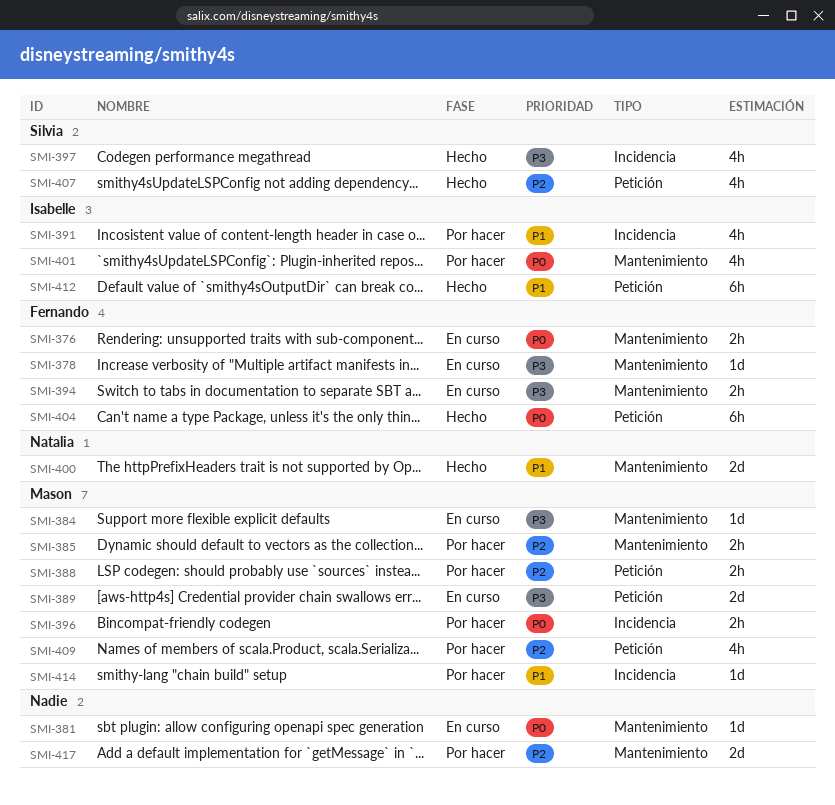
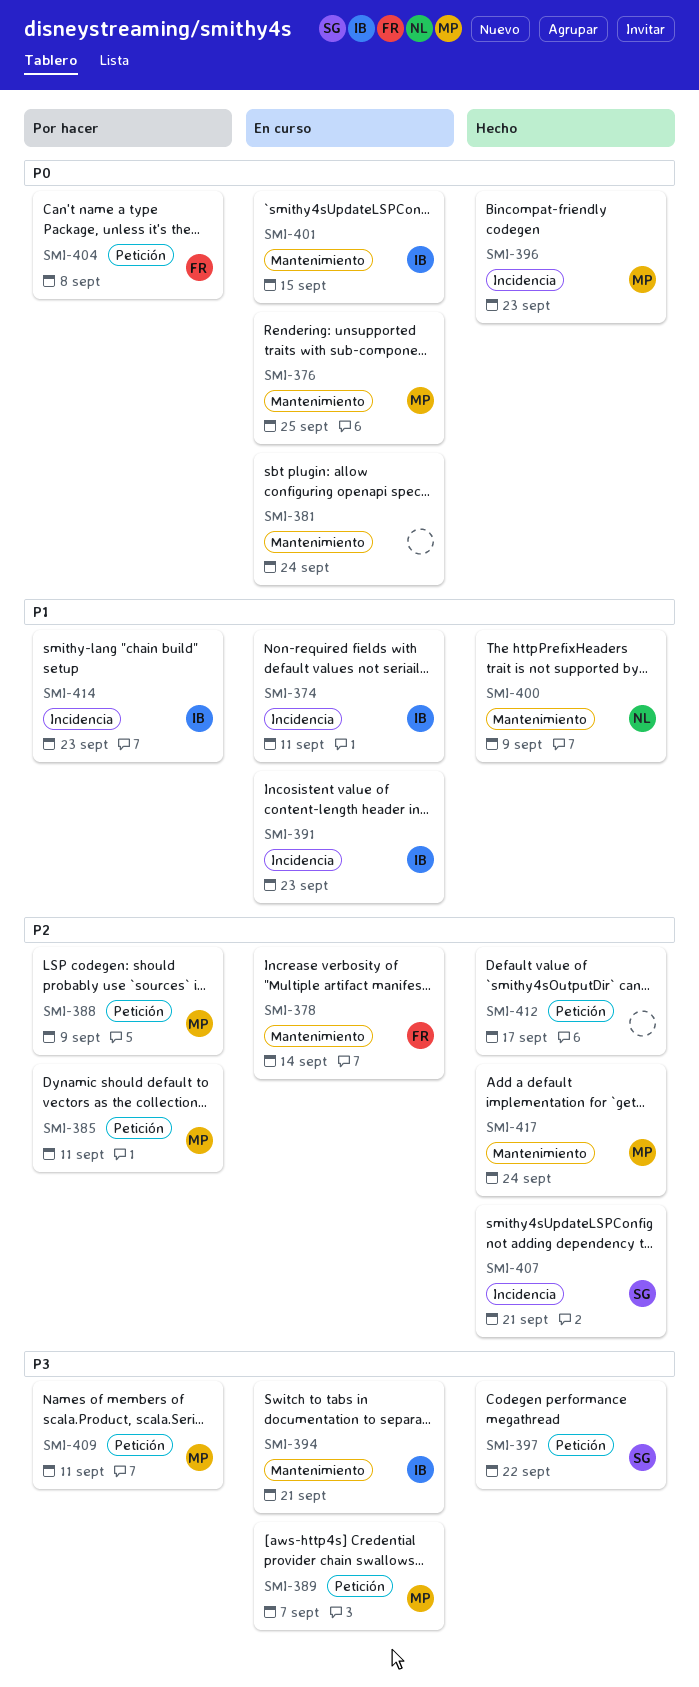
SMI-374: none -> present
SMI-376, owner: Fernando -> Mason
SMI-378, priority: P3 -> P2
SMI-384: present -> none
SMI-385, label: Mantenimiento -> Petición
SMI-391, status: Por hacer -> En curso
SMI-394, owner: Fernando -> Isabelle
SMI-396, status: Por hacer -> Hecho
SMI-397, label: Incidencia -> Petición
SMI-401, status: Por hacer -> En curso
SMI-404, status: Hecho -> Por hacer
SMI-407, label: Petición -> Incidencia
SMI-409, priority: P2 -> P3
SMI-412, owner: Isabelle -> none
SMI-412, priority: P1 -> P2
SMI-414, owner: Mason -> Isabelle
SMI-417, status: Por hacer -> Hecho
SMI-417, owner: none -> Mason

